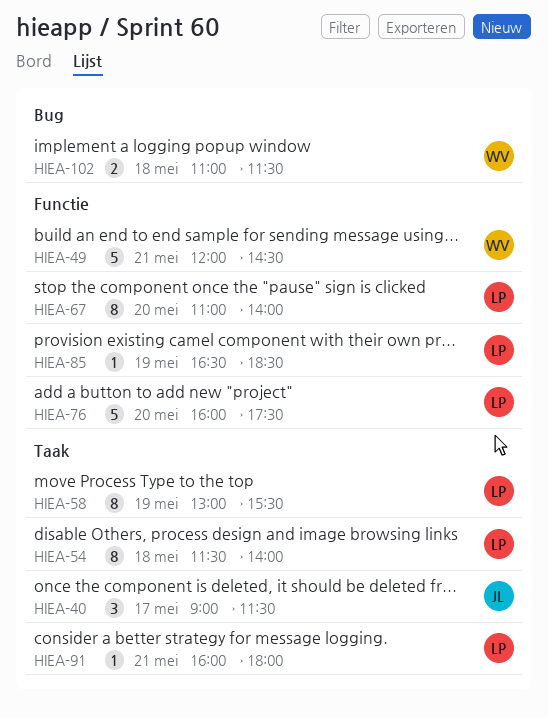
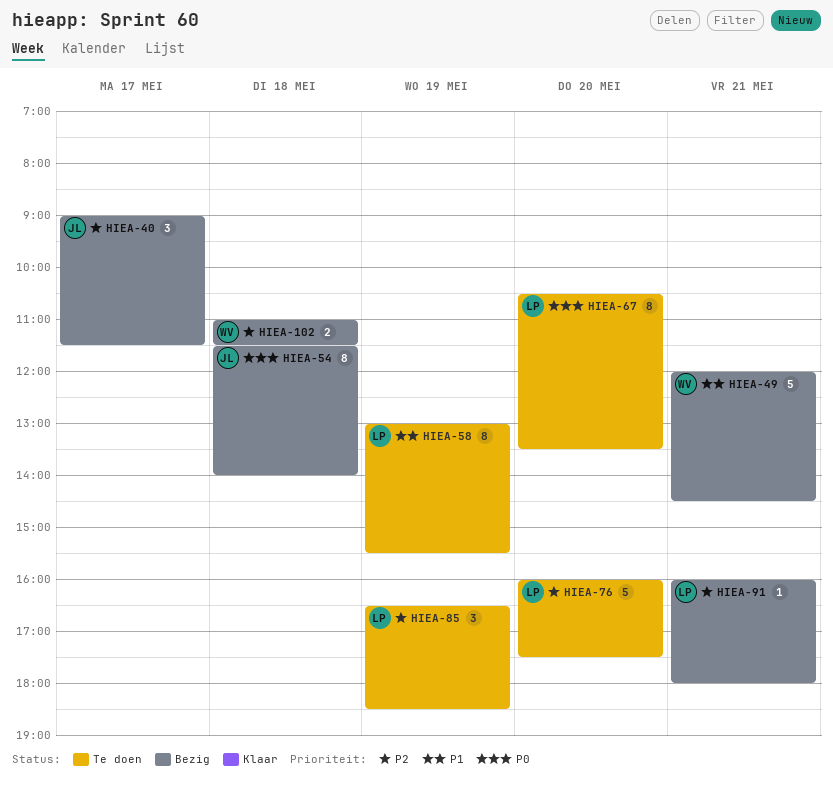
HIEA-54, owner: LP -> JL
HIEA-67, begins: 11:00 -> 10:30
HIEA-67, ends: 14:00 -> 13:30
HIEA-85, estimate: 1 -> 3

